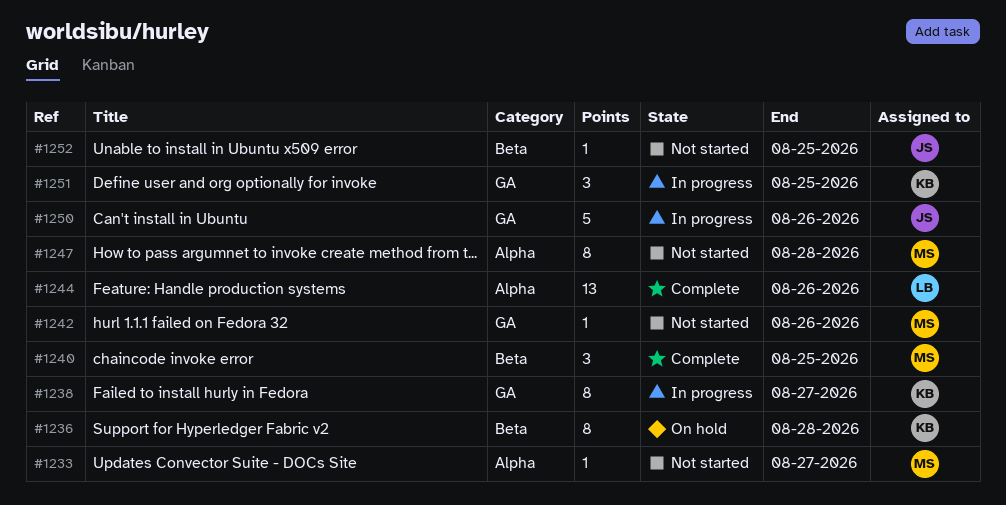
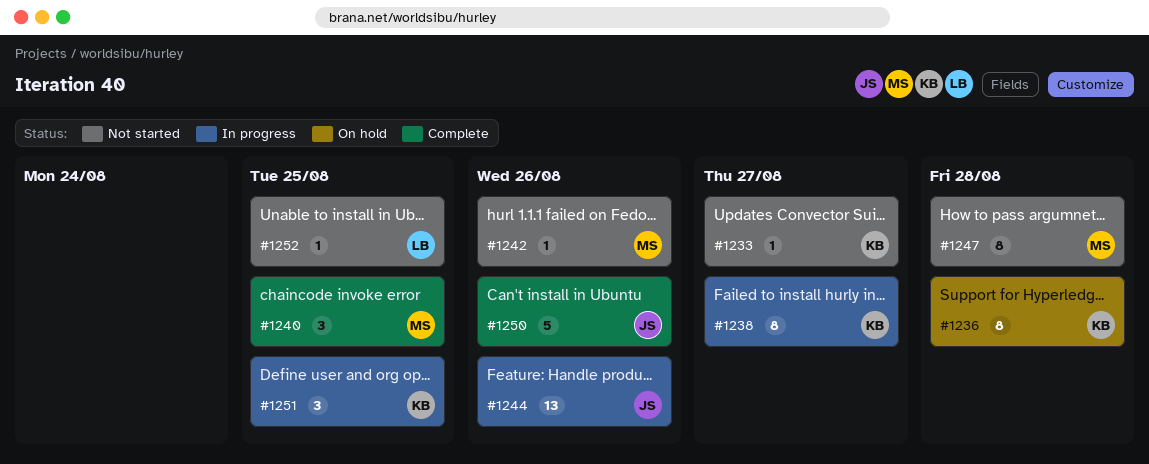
#1233, owner: MS -> KB
#1244, status: Complete -> In progress
#1244, owner: LB -> JS
#1250, status: In progress -> Complete
#1252, owner: JS -> LB

